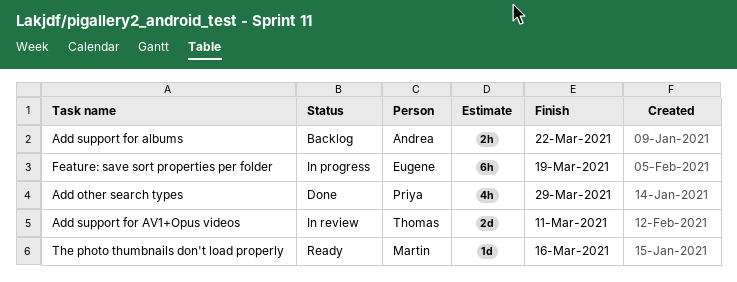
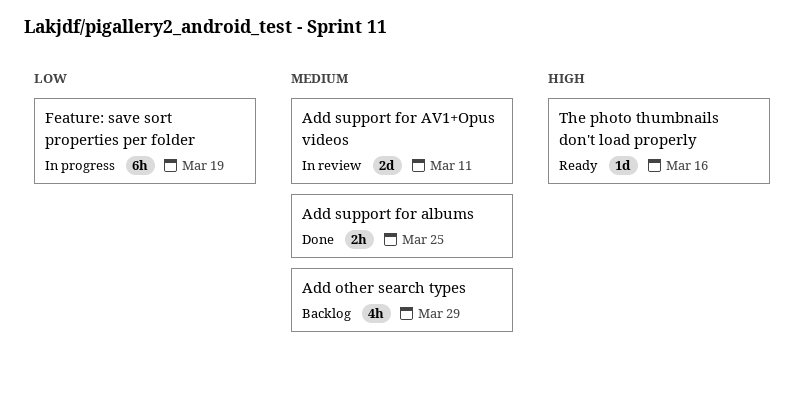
Add other search types, status: Done -> Backlog
Add support for albums, status: Backlog -> Done
Add support for albums, due: Mar 22 -> Mar 25

